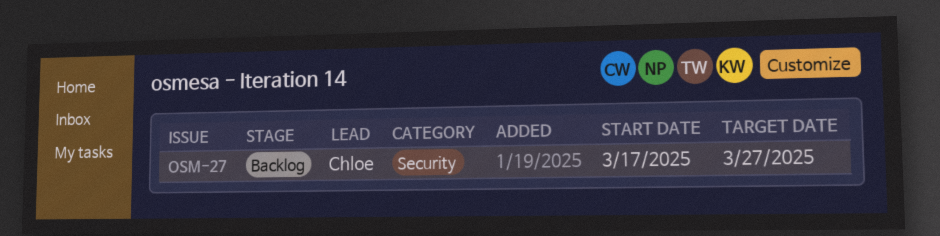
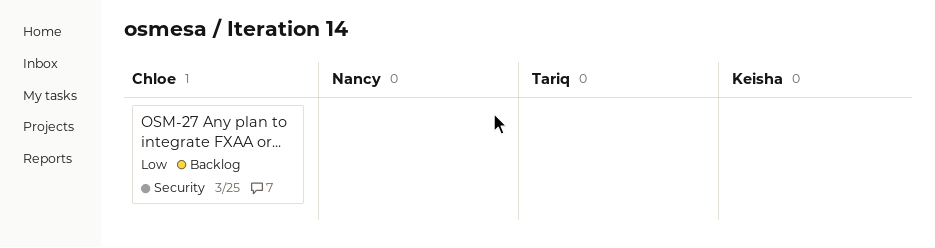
OSM-27, due: Mar 27 -> Mar 25

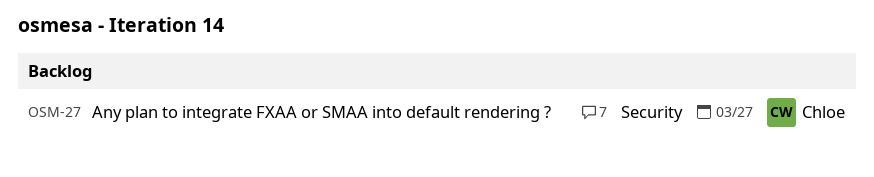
OSM-27, due: Mar 25 -> Mar 27

